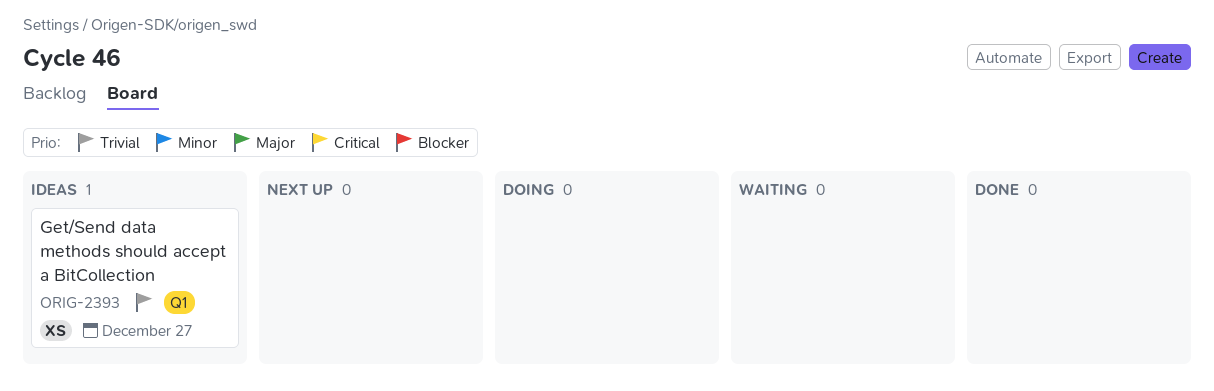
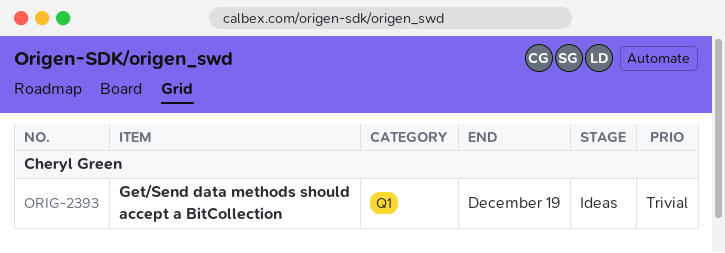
ORIG-2393, due: Dec 27 -> Dec 19

